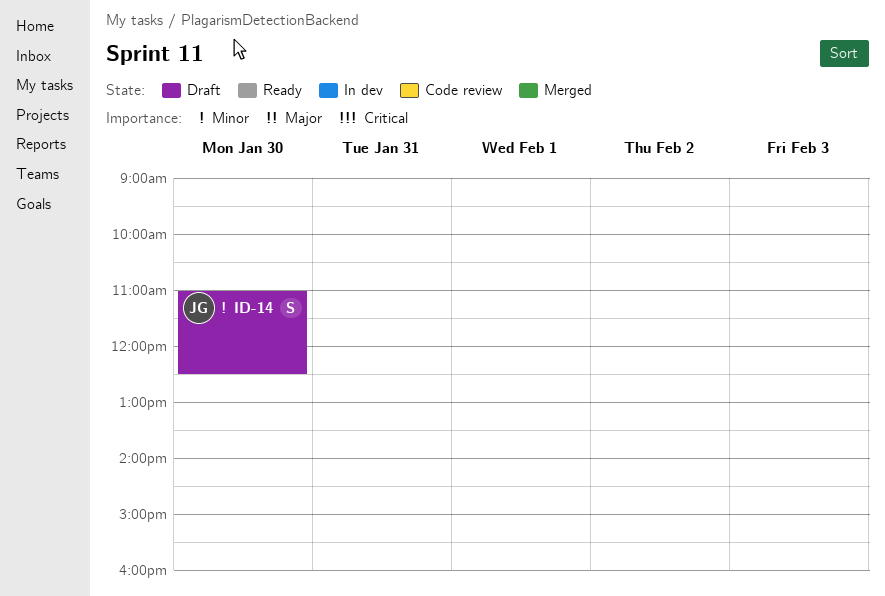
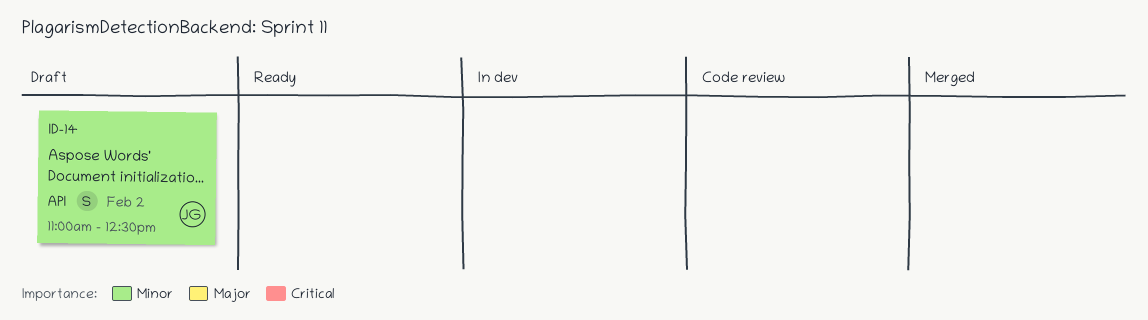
ID-14, day: Jan 30 -> Feb 2

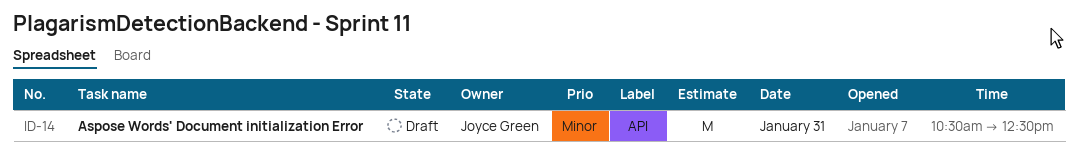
ID-14, estimate: S -> M
ID-14, day: Feb 2 -> Jan 31
ID-14, begins: 11:00 -> 10:30

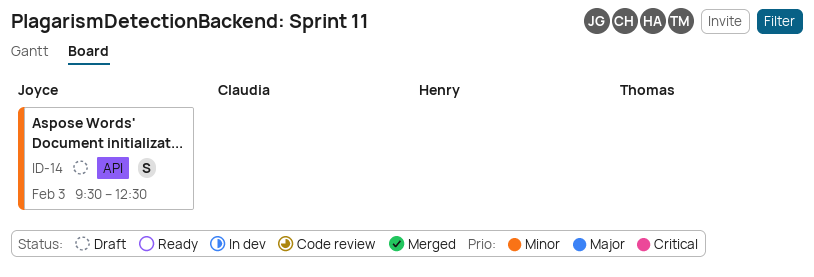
ID-14, estimate: M -> S
ID-14, day: Jan 31 -> Feb 3
ID-14, begins: 10:30 -> 09:30

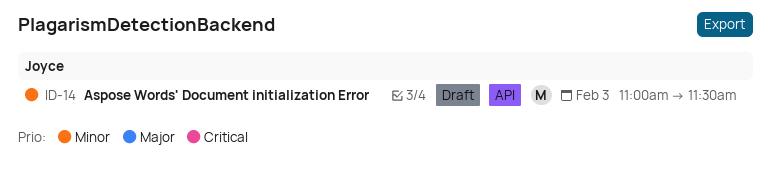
ID-14, estimate: S -> M
ID-14, begins: 09:30 -> 11:00
ID-14, ends: 12:30 -> 11:30

